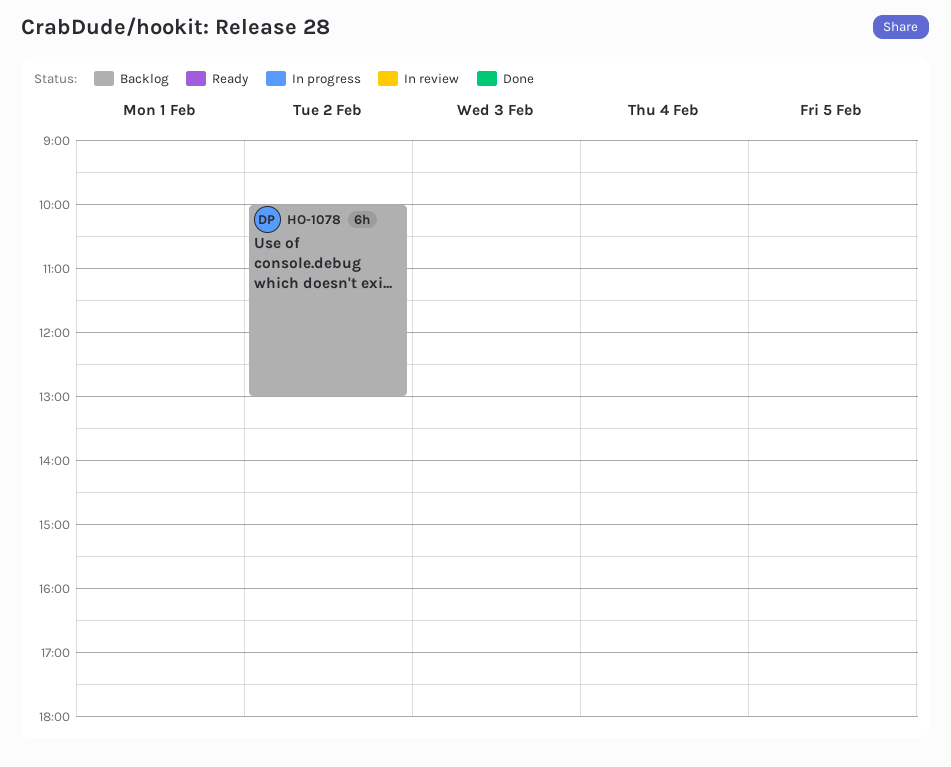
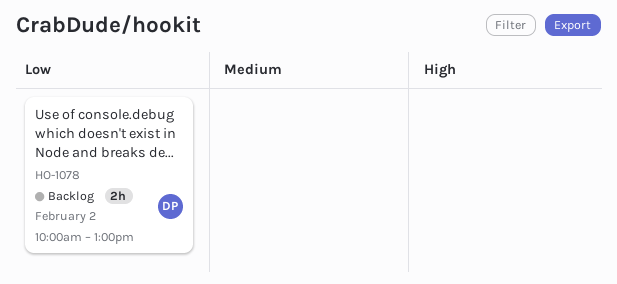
HO-1078, estimate: 6h -> 2h

